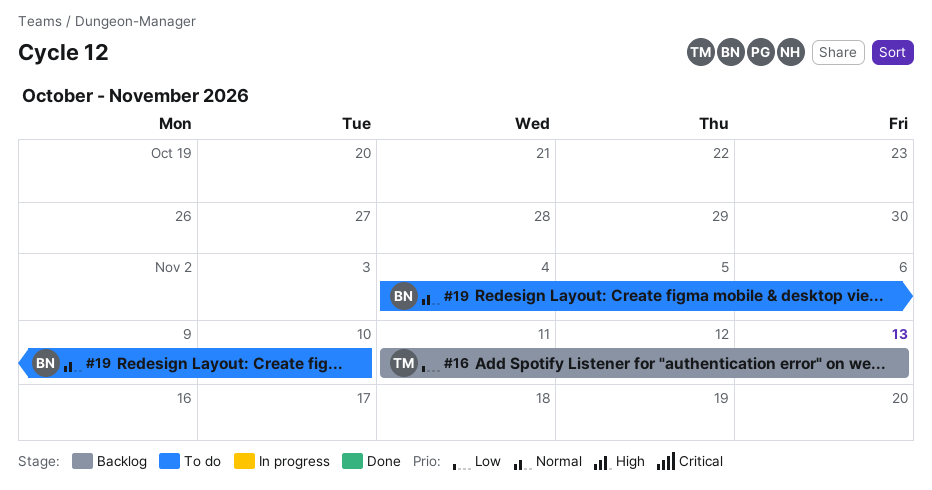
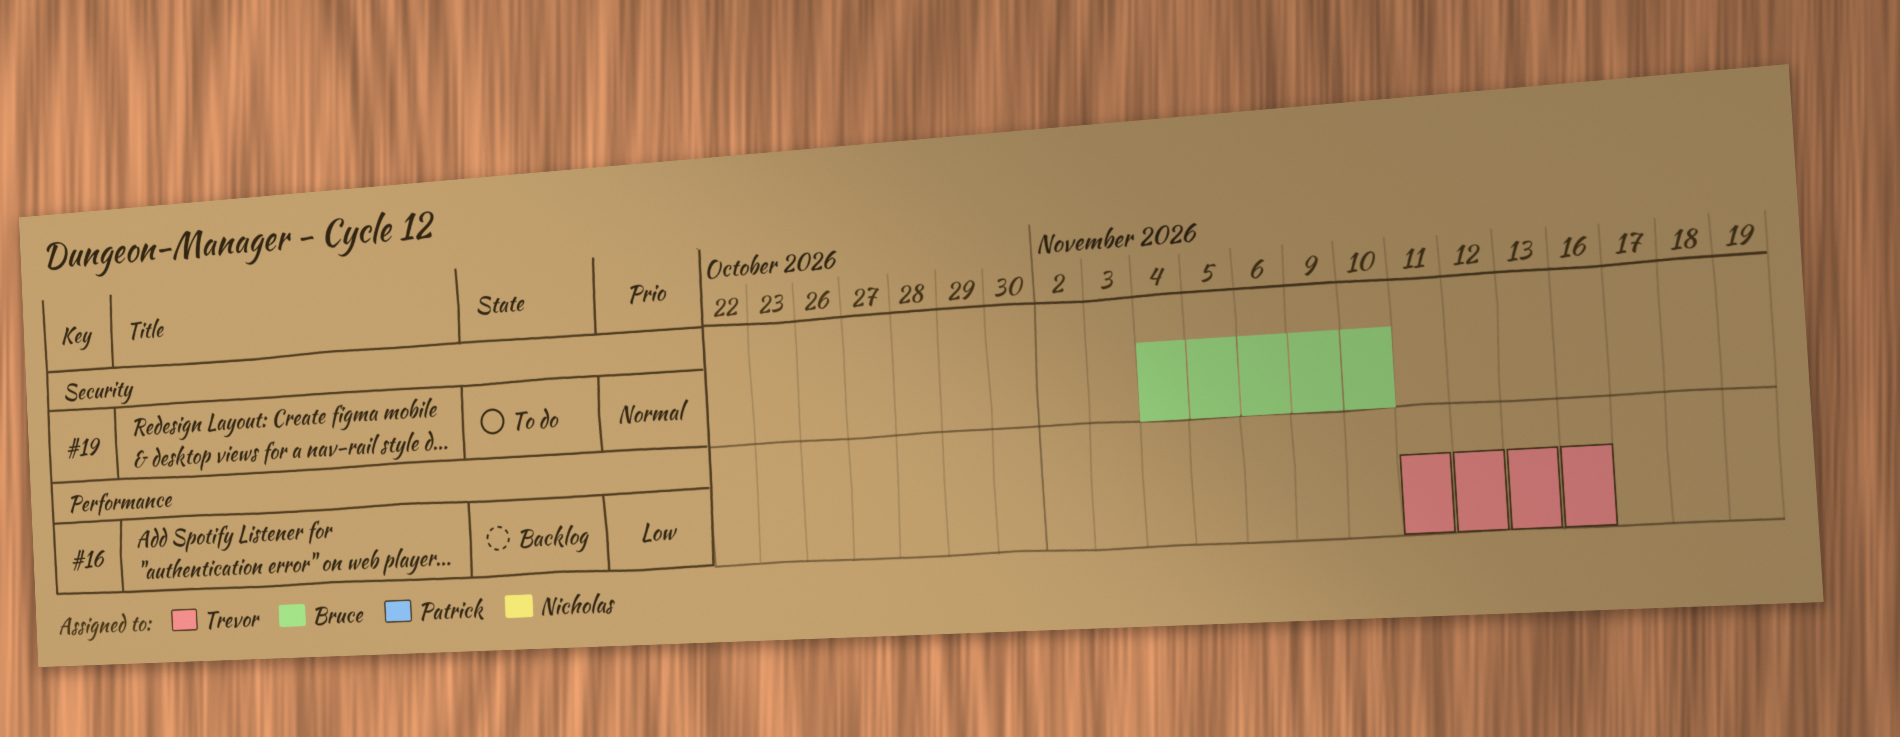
#16, due: Nov 13 -> Nov 16

